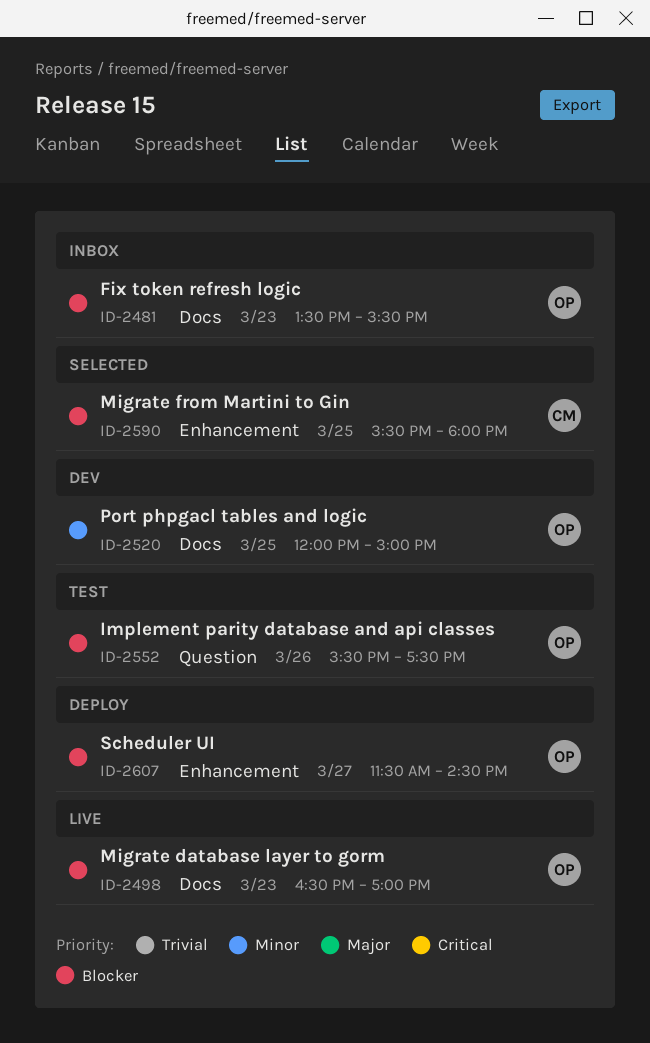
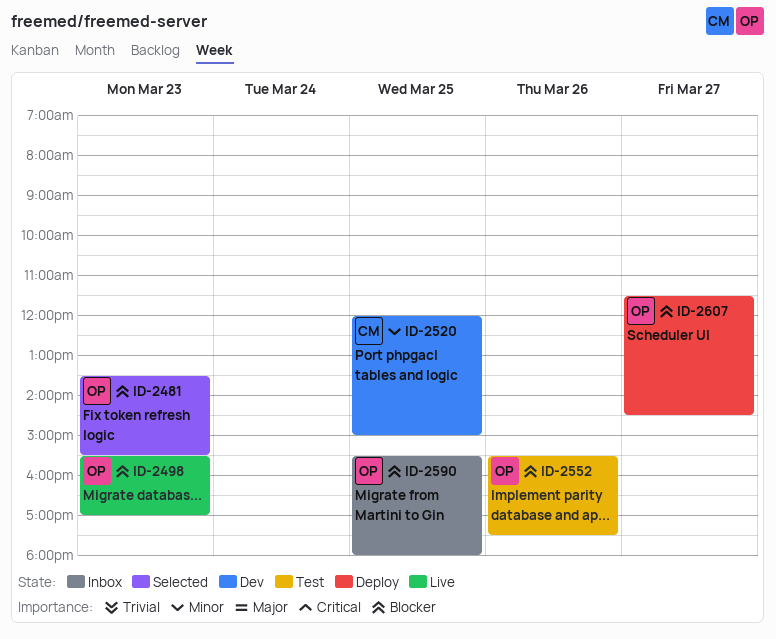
ID-2481, status: Inbox -> Selected
ID-2498, begins: 16:30 -> 15:30
ID-2520, owner: OP -> CM
ID-2590, status: Selected -> Inbox
ID-2590, owner: CM -> OP

